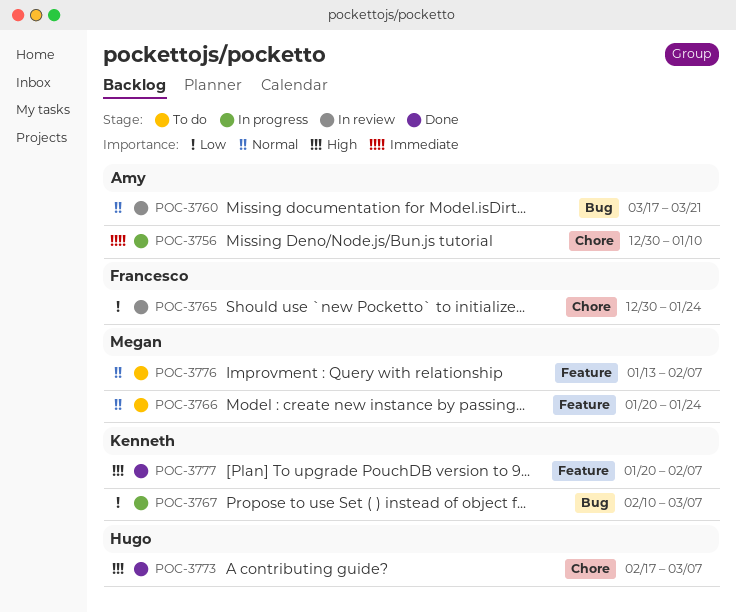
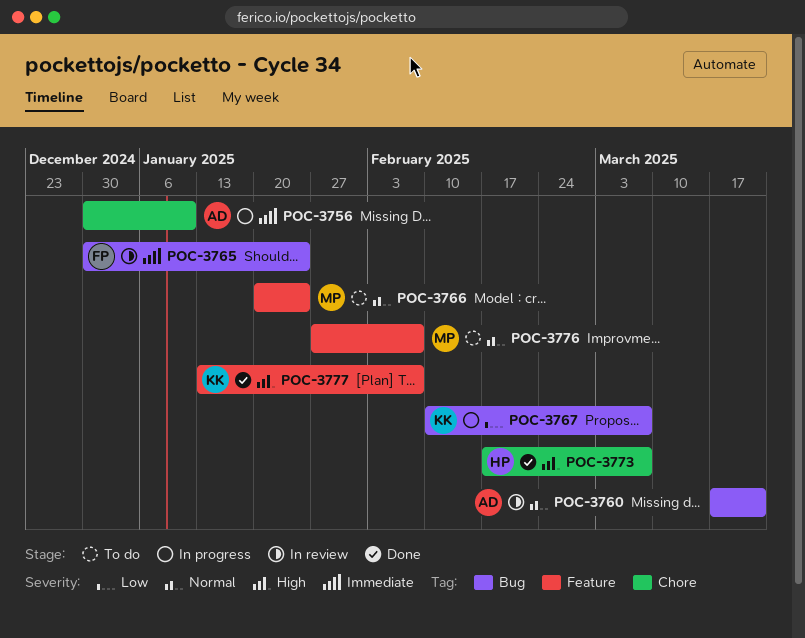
POC-3765, priority: Low -> Immediate
POC-3765, label: Chore -> Bug
POC-3776, start: Jan 13 -> Jan 27
POC-3777, start: Jan 20 -> Jan 13

